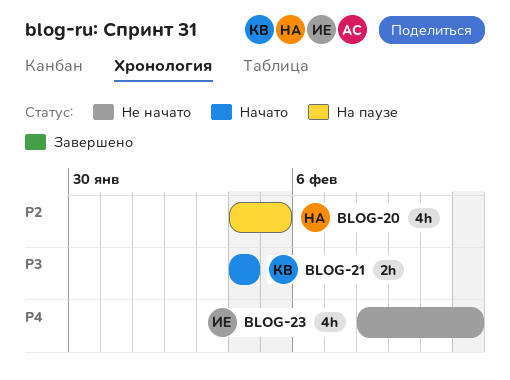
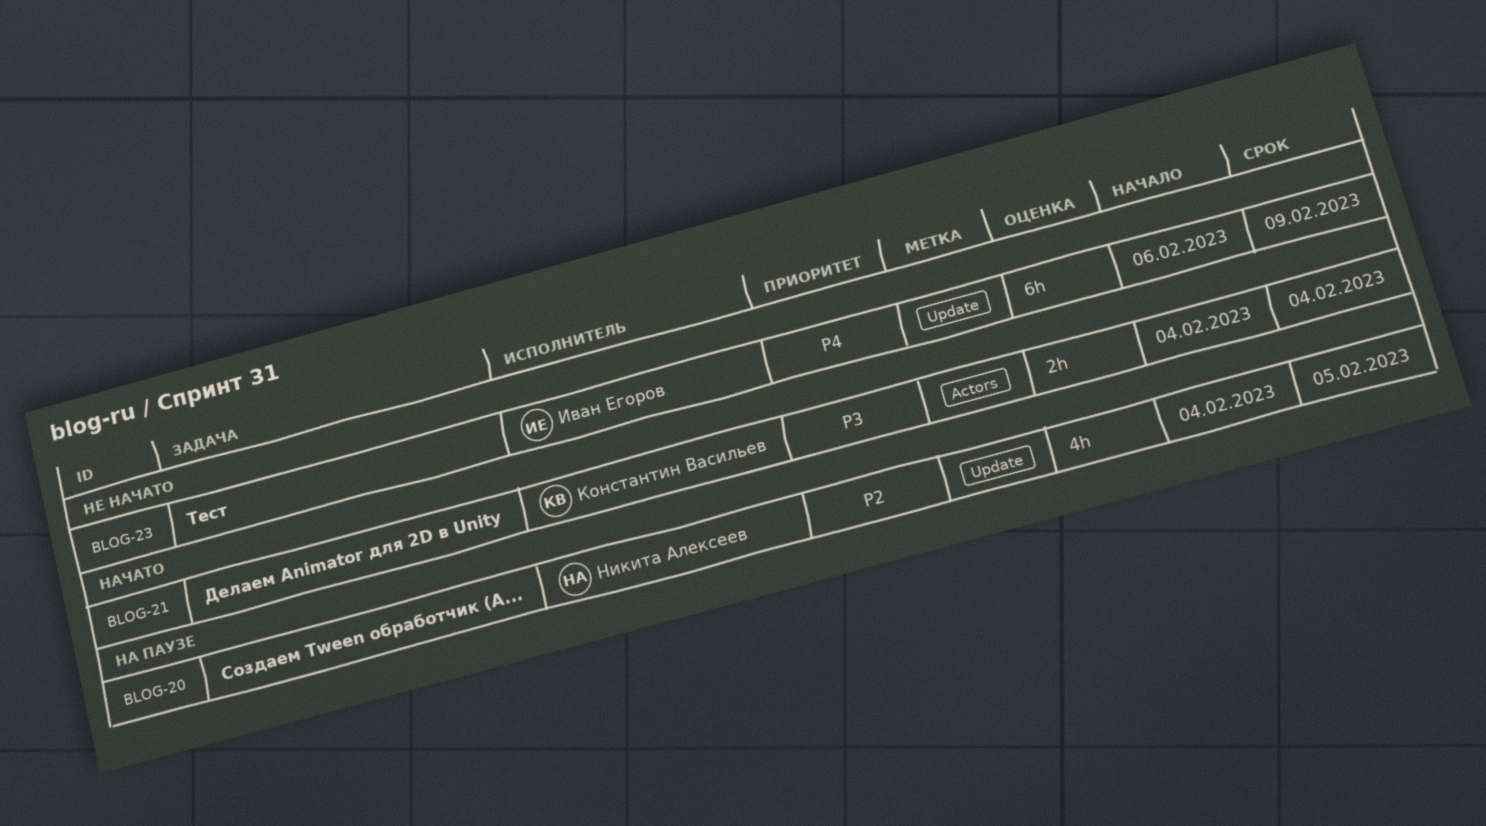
BLOG-23, estimate: 4h -> 6h
BLOG-23, start: Feb 8 -> Feb 6
BLOG-23, due: Feb 11 -> Feb 9

